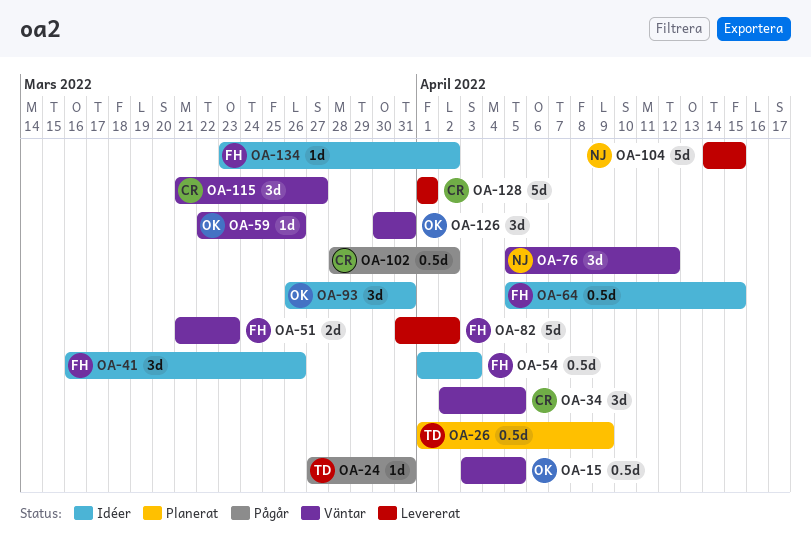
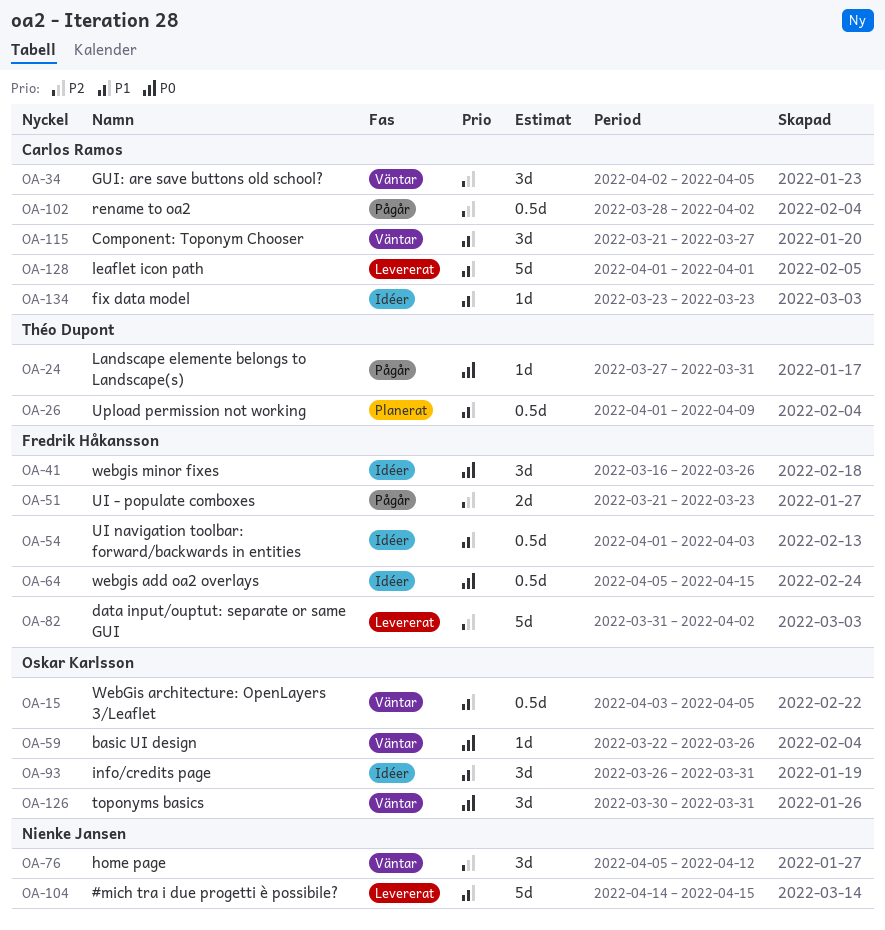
OA-51, status: Väntar -> Pågår
OA-134, owner: Fredrik Håkansson -> Carlos Ramos
OA-134, due: Apr 2 -> Mar 23

